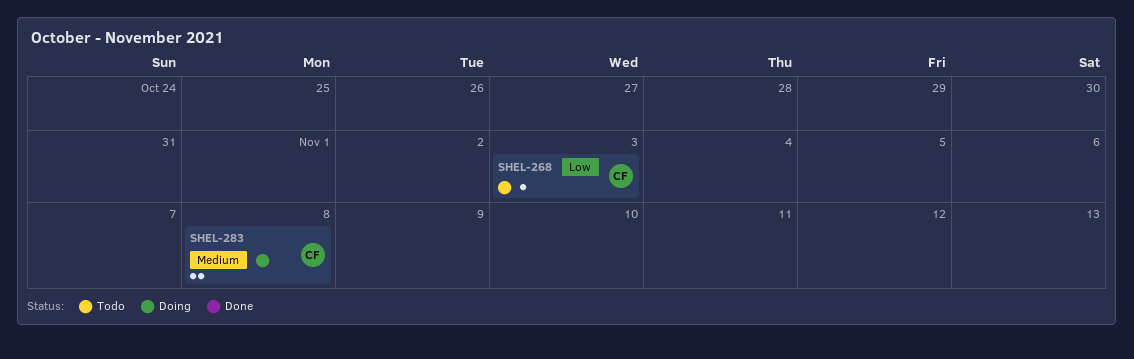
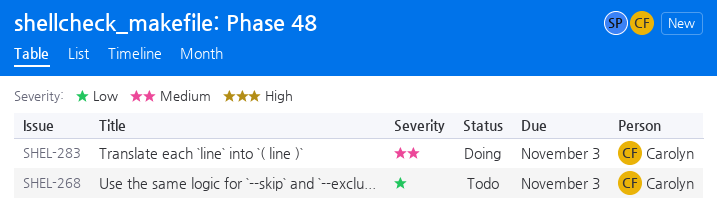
SHEL-283, due: Nov 8 -> Nov 3

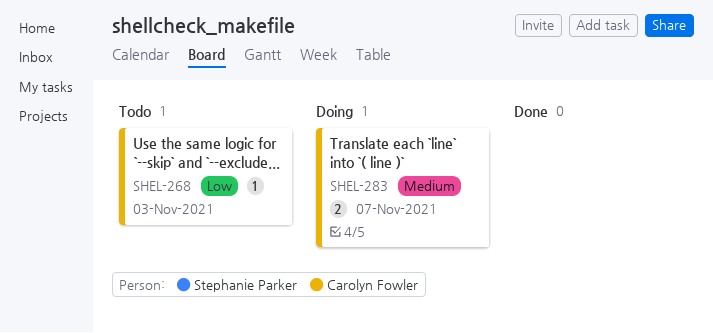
SHEL-283, due: Nov 3 -> Nov 7

